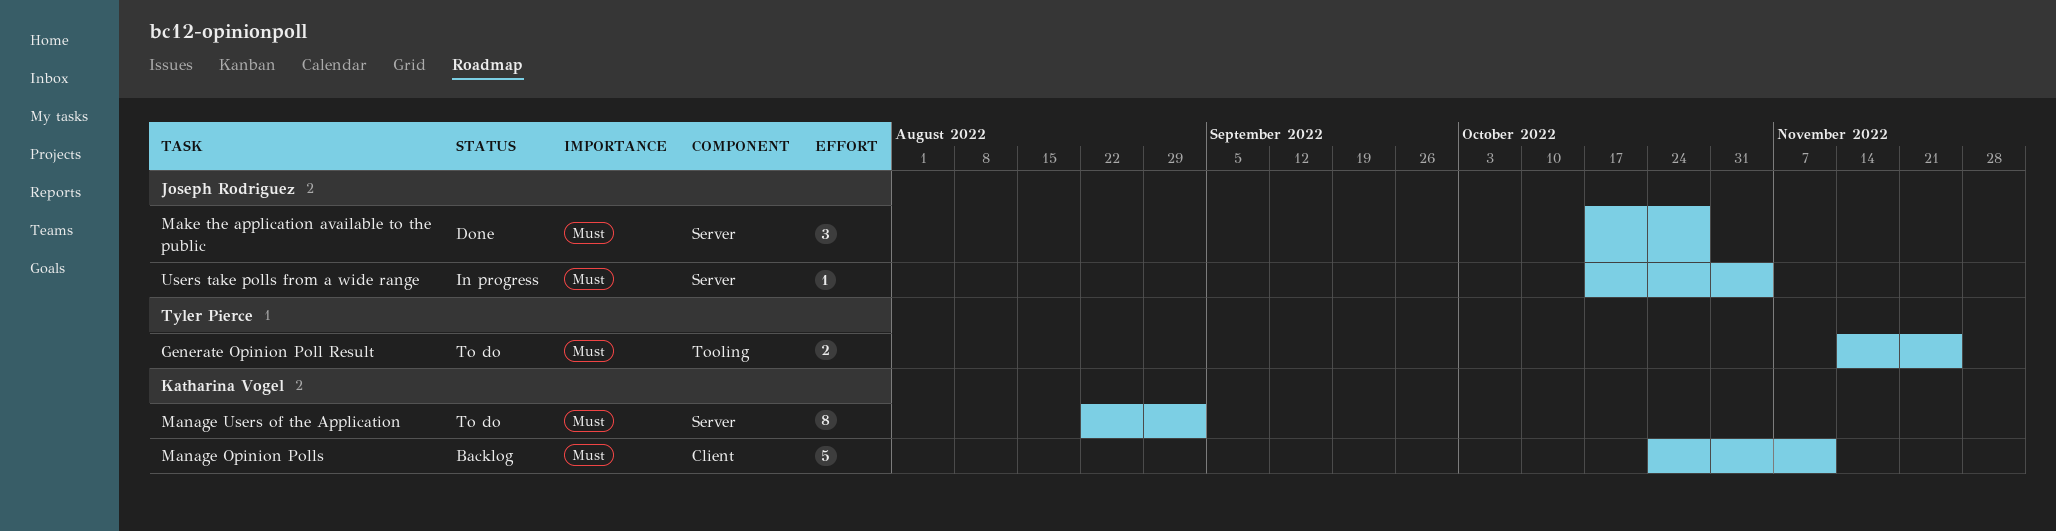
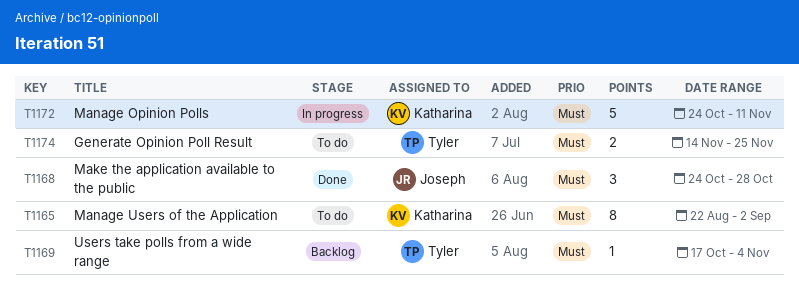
Make the application available to the public, start: Oct 17 -> Oct 24
Manage Opinion Polls, status: Backlog -> In progress
Users take polls from a wide range, status: In progress -> Backlog
Users take polls from a wide range, owner: Joseph Rodriguez -> Tyler Pierce

